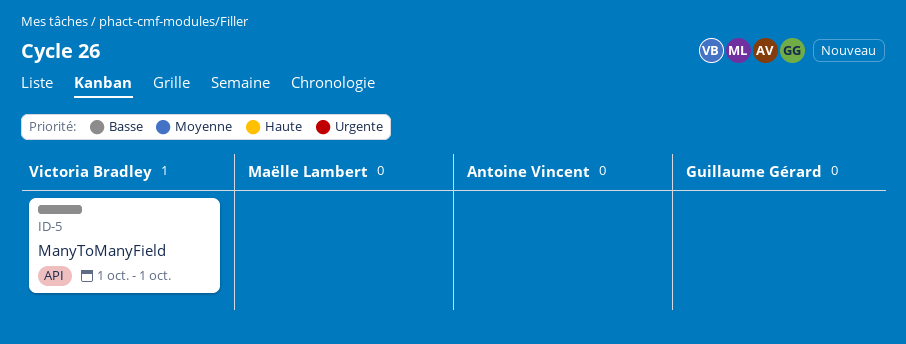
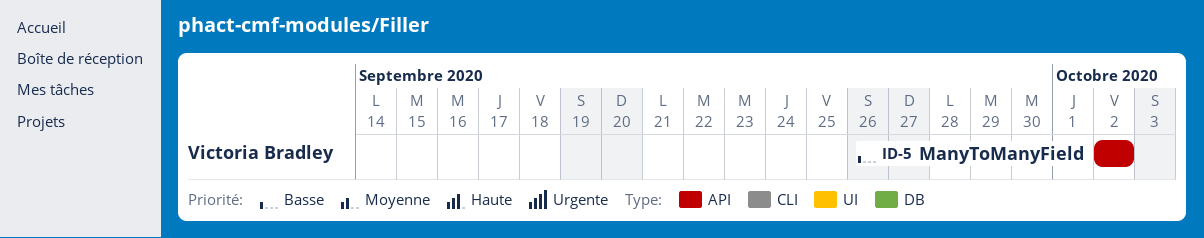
ID-5, start: Oct 1 -> Oct 2
ID-5, due: Oct 1 -> Oct 2

